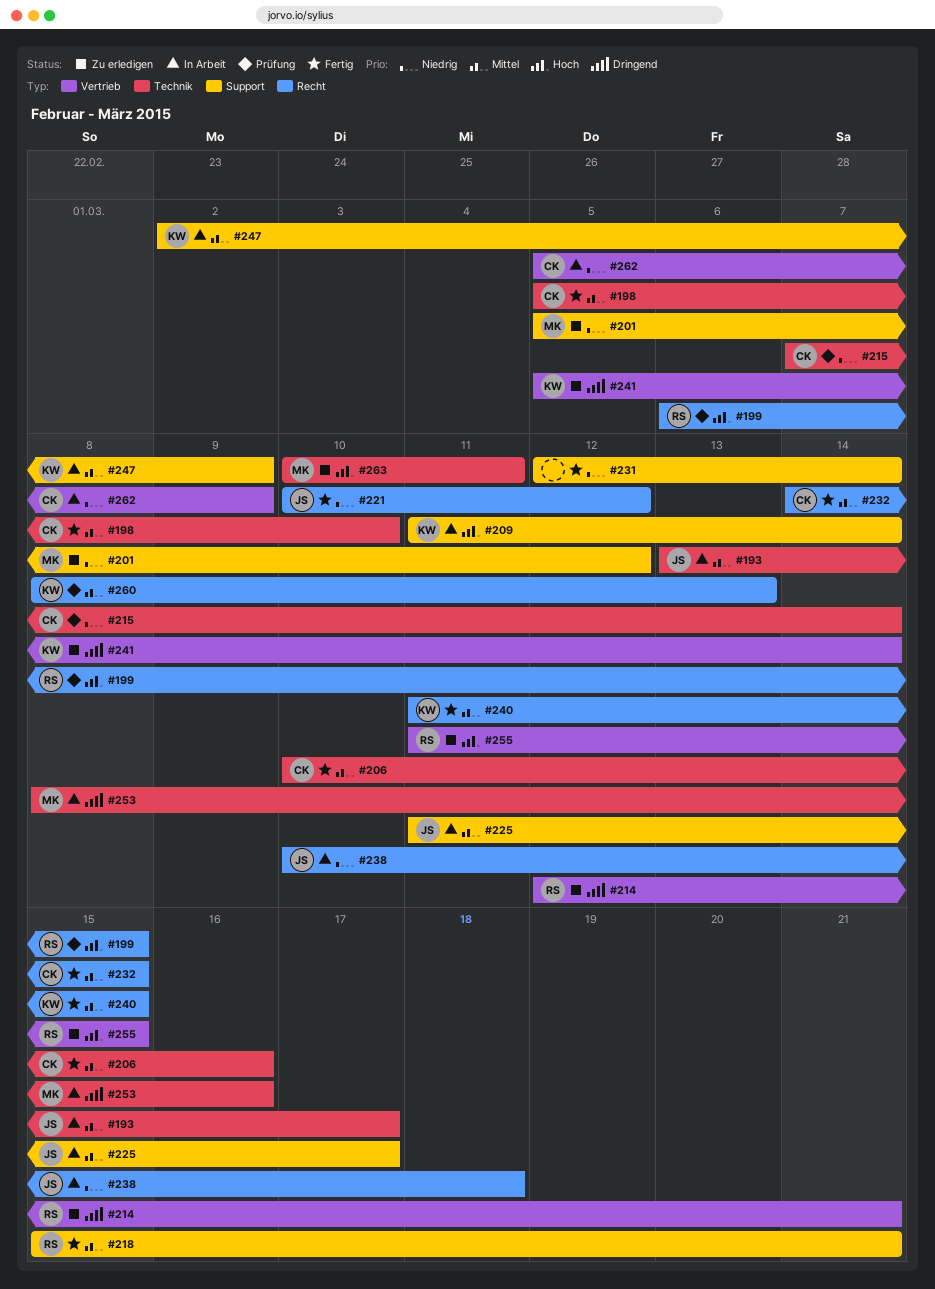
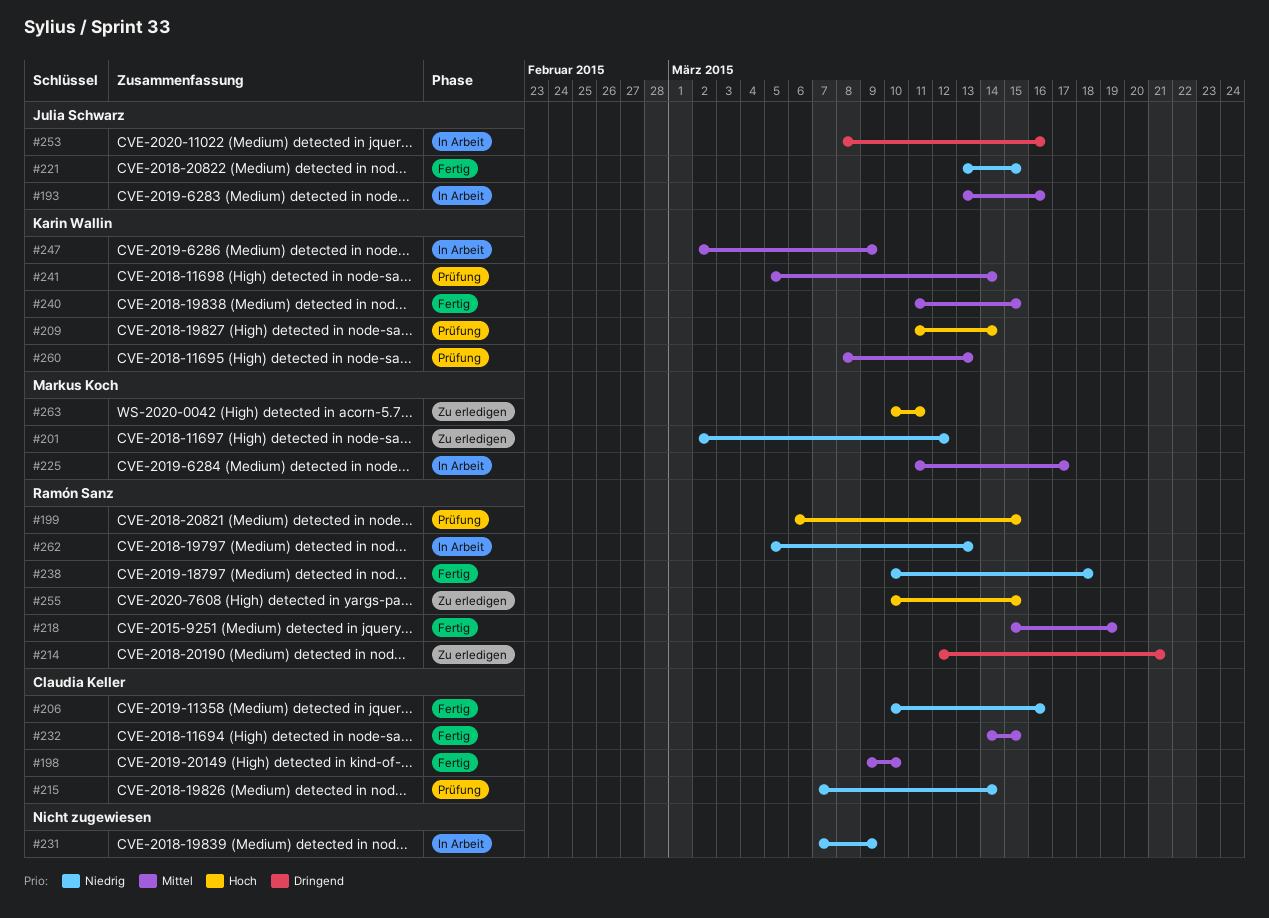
#193, due: Mar 17 -> Mar 16
#198, start: Mar 5 -> Mar 9
#201, start: Mar 5 -> Mar 2
#206, priority: Mittel -> Niedrig
#209, status: In Arbeit -> Prüfung
#218, due: Mar 21 -> Mar 19
#221, start: Mar 10 -> Mar 13
#221, due: Mar 12 -> Mar 15
#225, owner: Julia Schwarz -> Markus Koch
#231, status: Fertig -> In Arbeit
#231, start: Mar 12 -> Mar 7
#231, due: Mar 14 -> Mar 9
#238, status: In Arbeit -> Fertig
#238, owner: Julia Schwarz -> Ramón Sanz
#241, status: Zu erledigen -> Prüfung
#241, priority: Dringend -> Mittel
#253, owner: Markus Koch -> Julia Schwarz
#255, start: Mar 11 -> Mar 10
#262, owner: Claudia Keller -> Ramón Sanz
#262, due: Mar 9 -> Mar 13

